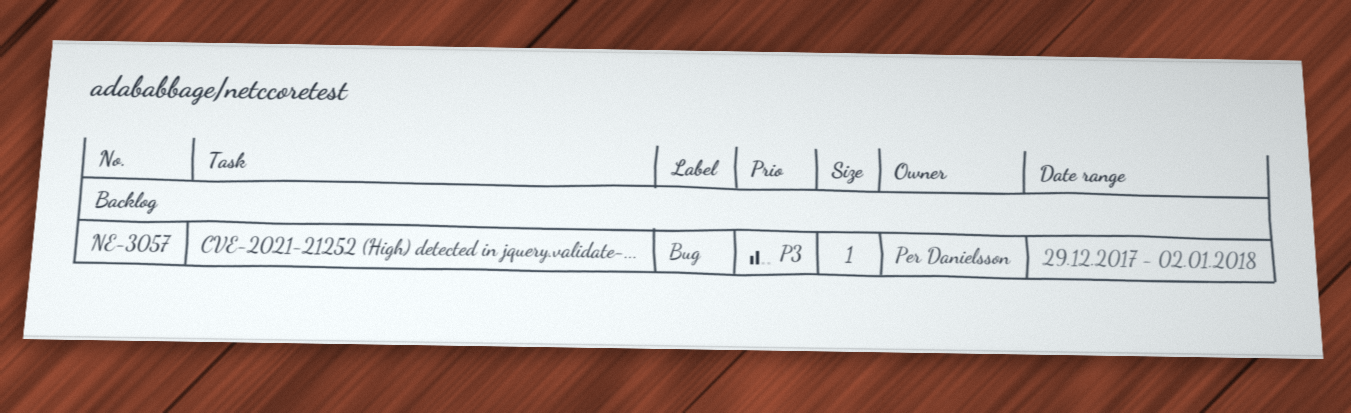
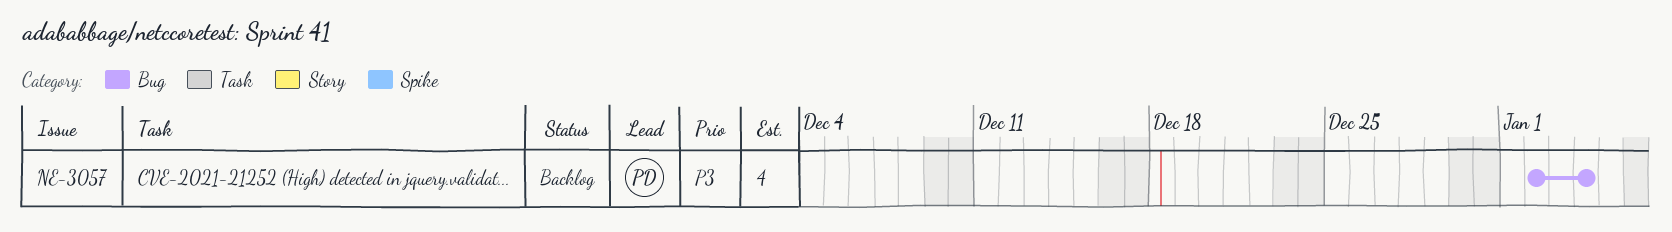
NE-3057, estimate: 1 -> 4
NE-3057, start: Dec 29 -> Jan 2
NE-3057, due: Jan 2 -> Jan 4

